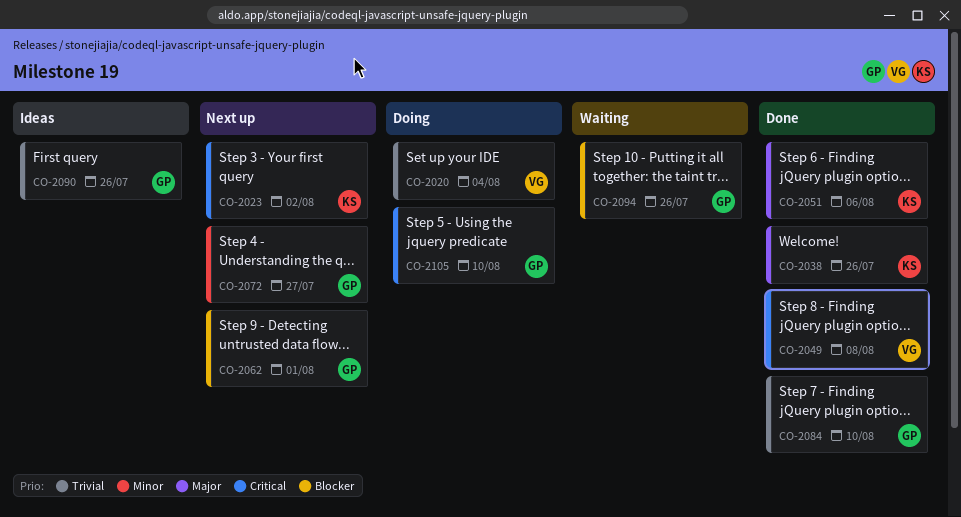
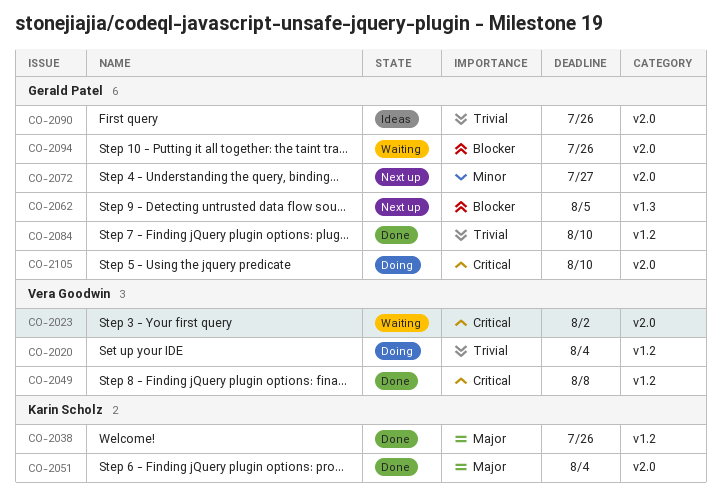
CO-2023, status: Next up -> Waiting
CO-2023, owner: Karin Scholz -> Vera Goodwin
CO-2051, due: Aug 6 -> Aug 4
CO-2062, due: Aug 1 -> Aug 5

